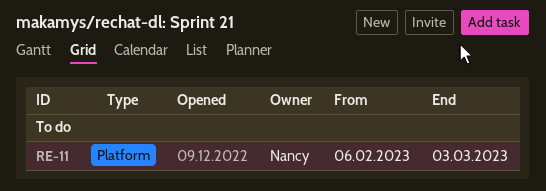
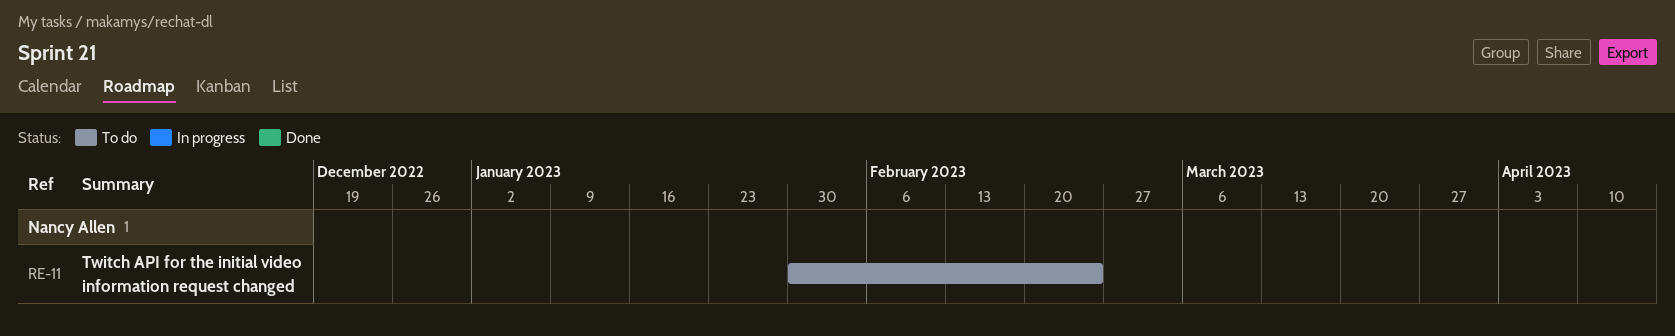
RE-11, start: Feb 6 -> Jan 30
RE-11, due: Mar 3 -> Feb 24

